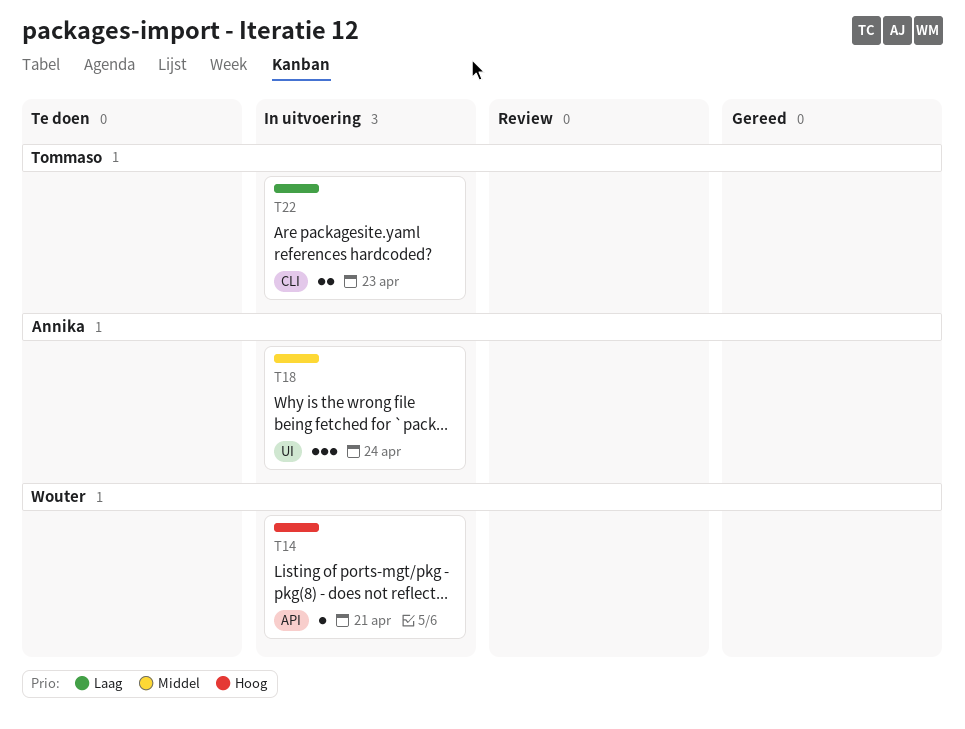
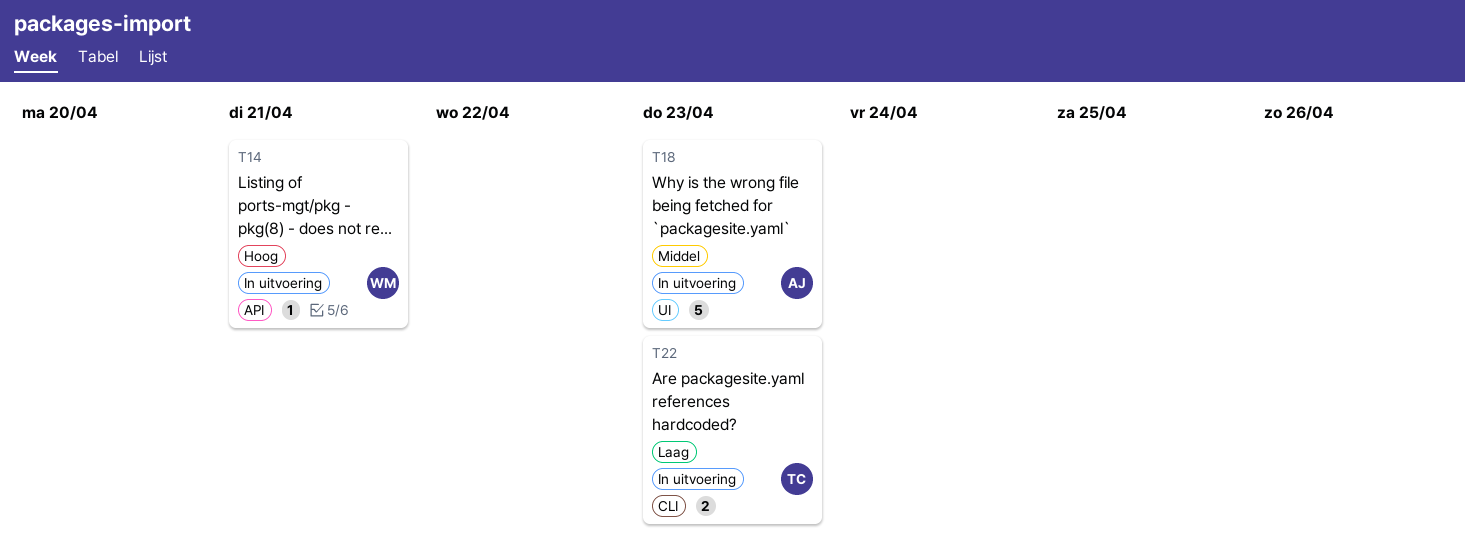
T18, estimate: 3 -> 5
T18, due: Apr 24 -> Apr 23

